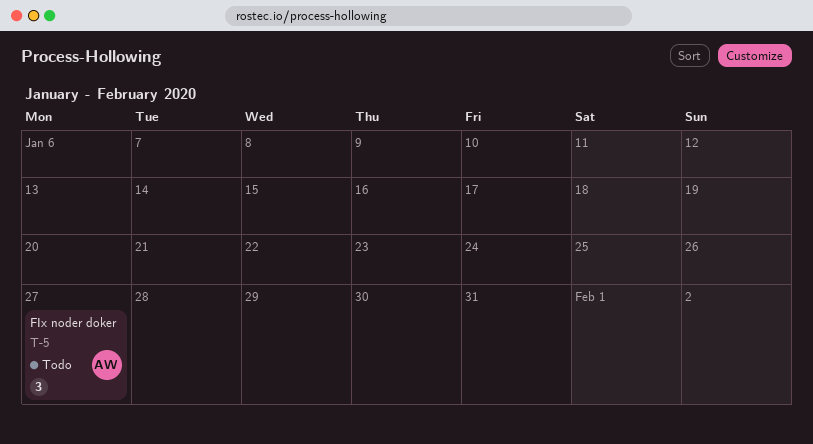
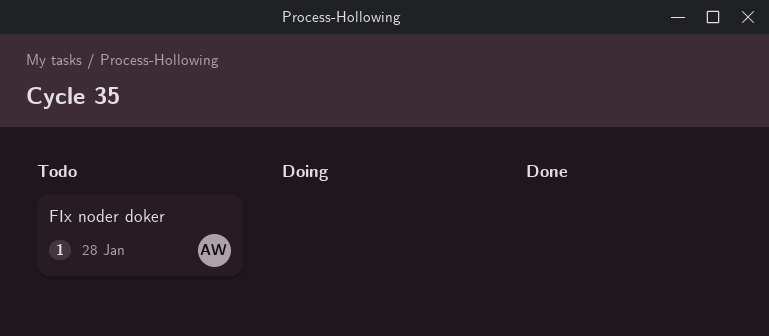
FIx noder doker, estimate: 3 -> 1
FIx noder doker, due: Jan 27 -> Jan 28

